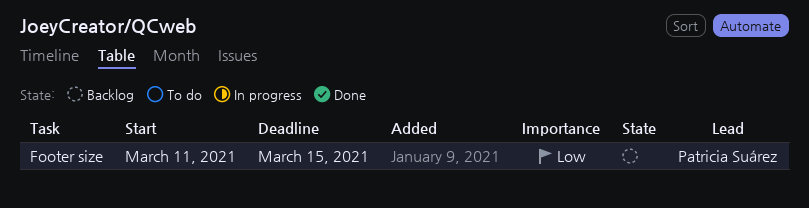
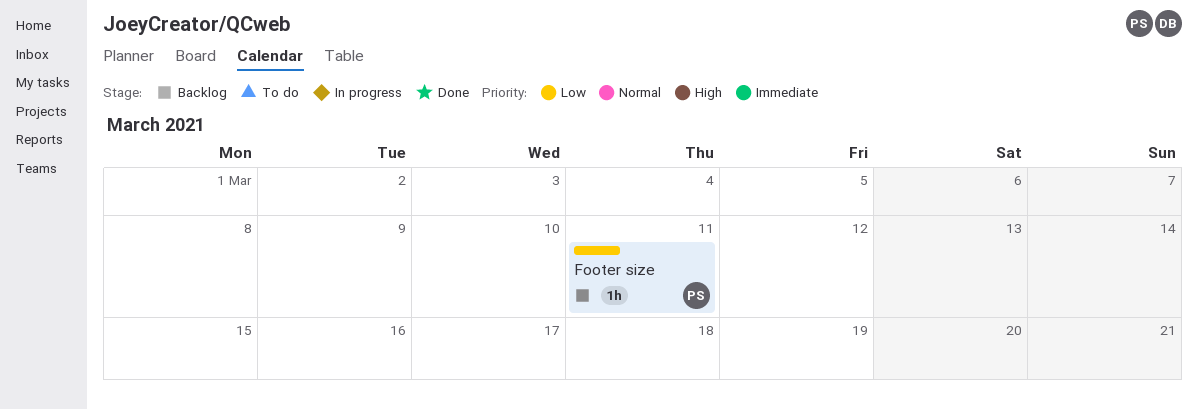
Footer size, due: Mar 15 -> Mar 11

